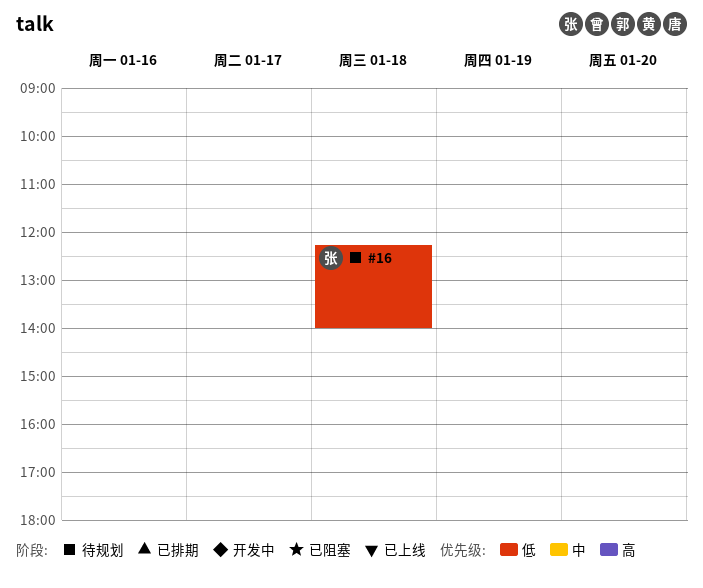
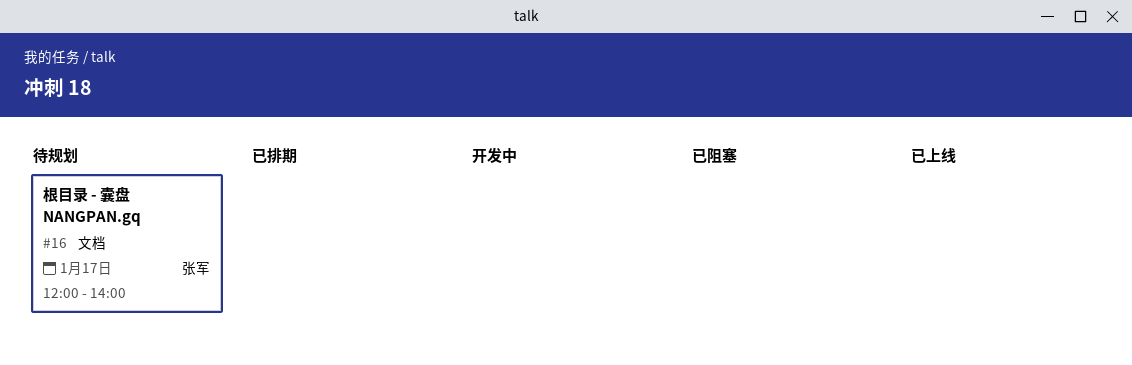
#16, day: Jan 18 -> Jan 17
#16, begins: 12:15 -> 12:00

